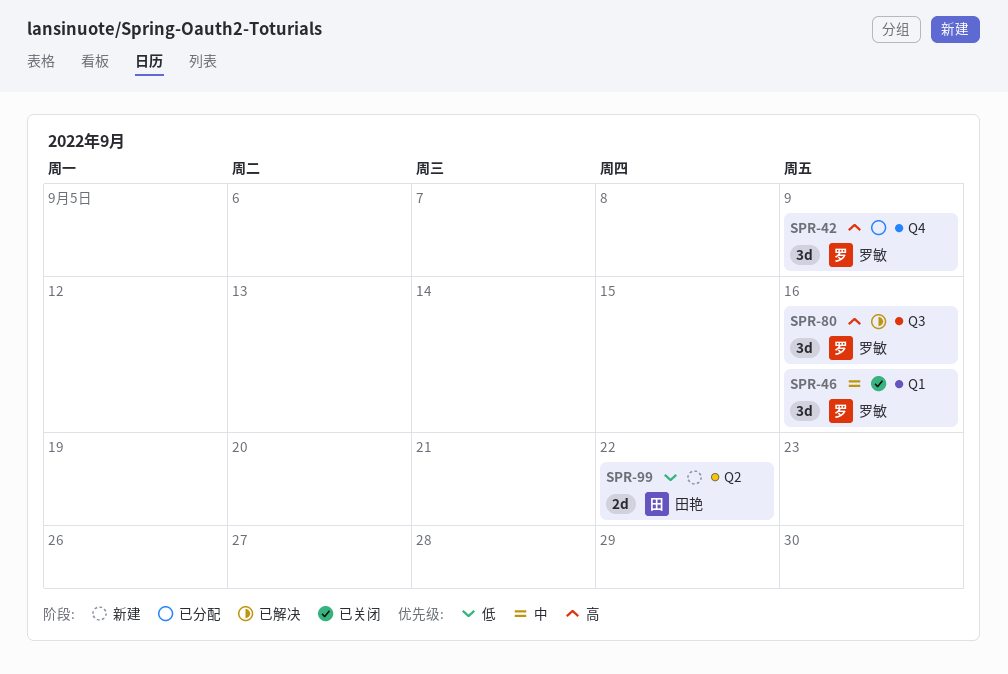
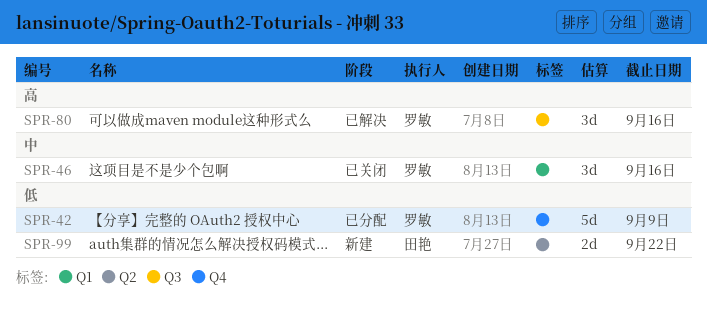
SPR-42, priority: 高 -> 低
SPR-42, estimate: 3d -> 5d

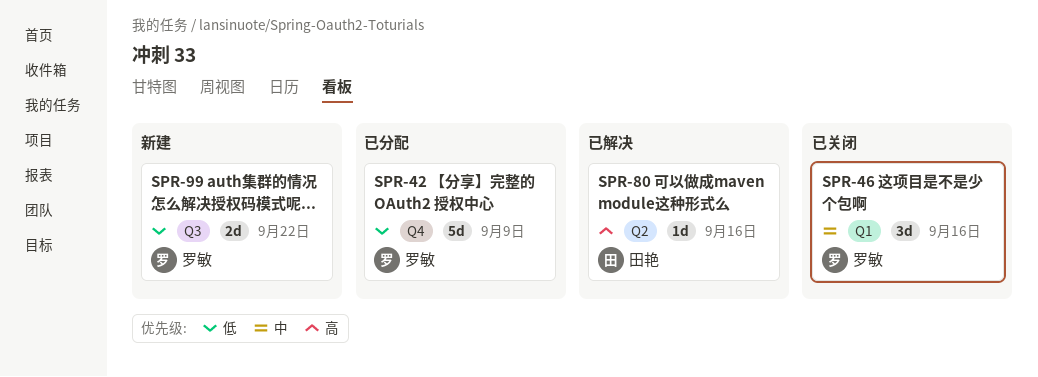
SPR-80, owner: 罗敏 -> 田艳
SPR-80, label: Q3 -> Q2
SPR-80, estimate: 3d -> 1d
SPR-99, owner: 田艳 -> 罗敏
SPR-99, label: Q2 -> Q3

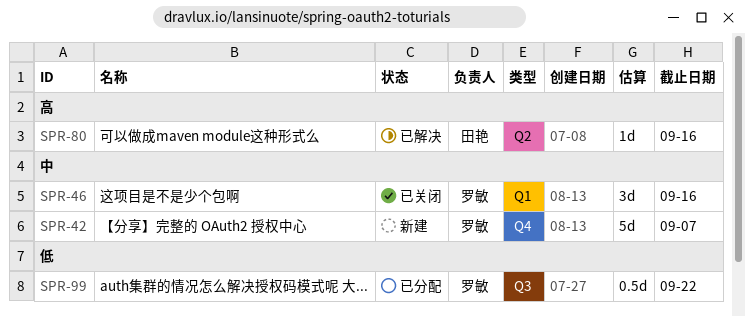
SPR-42, status: 已分配 -> 新建
SPR-42, priority: 低 -> 中
SPR-42, due: Sep 9 -> Sep 7
SPR-99, status: 新建 -> 已分配
SPR-99, estimate: 2d -> 0.5d

